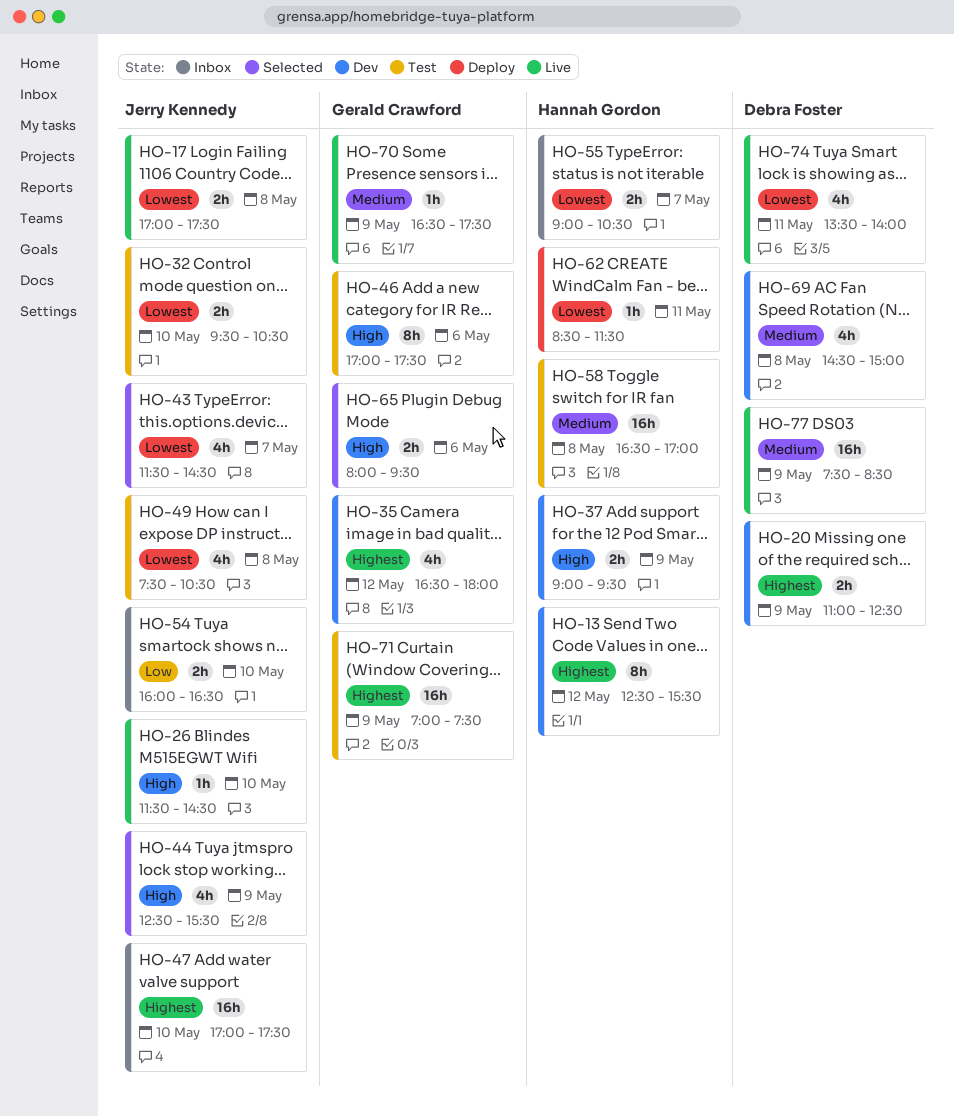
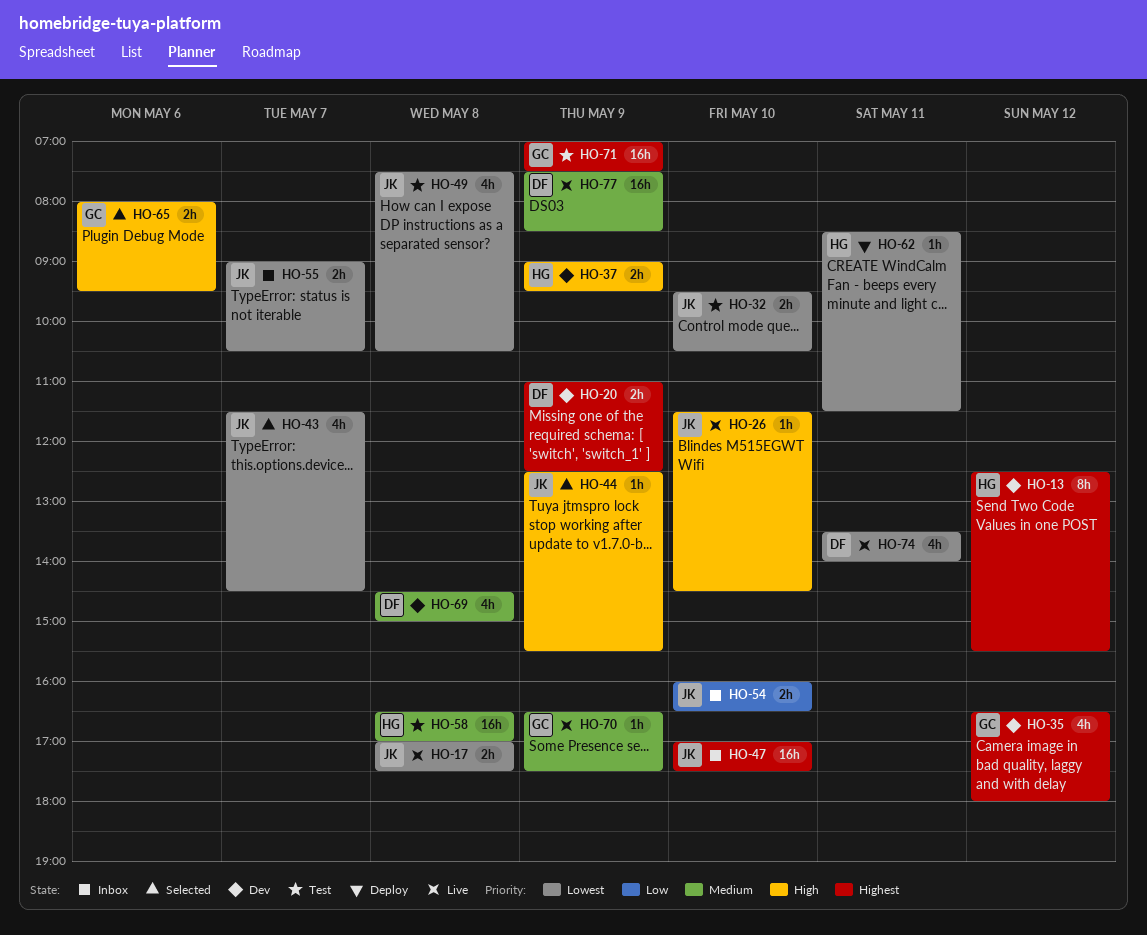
HO-44, estimate: 4h -> 1h
HO-46: present -> none
HO-55, owner: Hannah Gordon -> Jerry Kennedy

